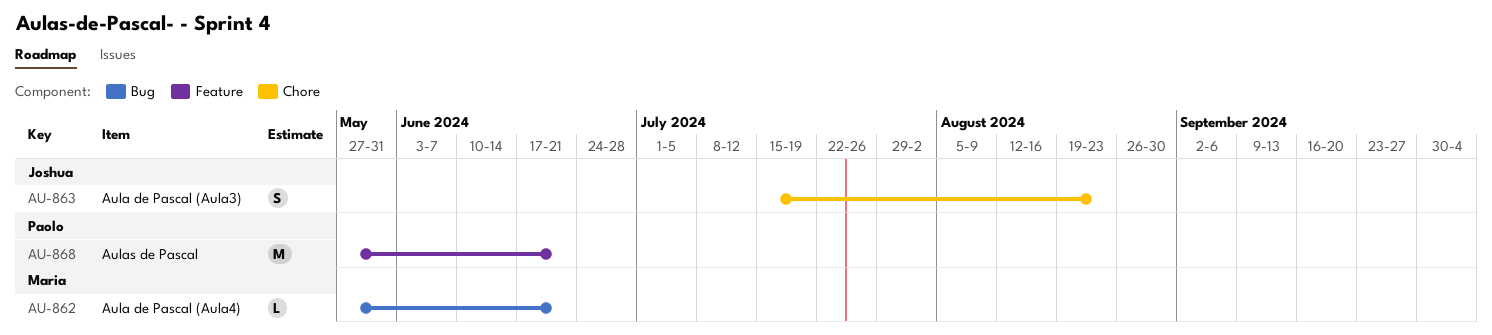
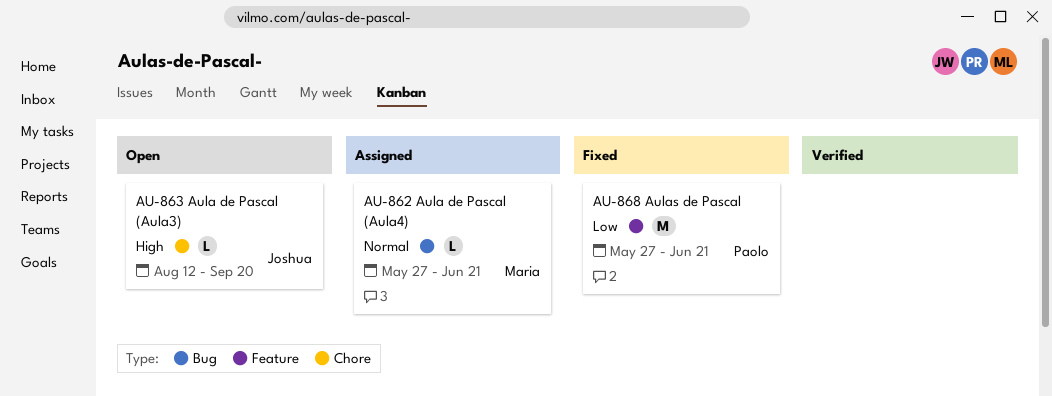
AU-863, estimate: S -> L
AU-863, start: Jul 15 -> Aug 12
AU-863, due: Aug 23 -> Sep 20

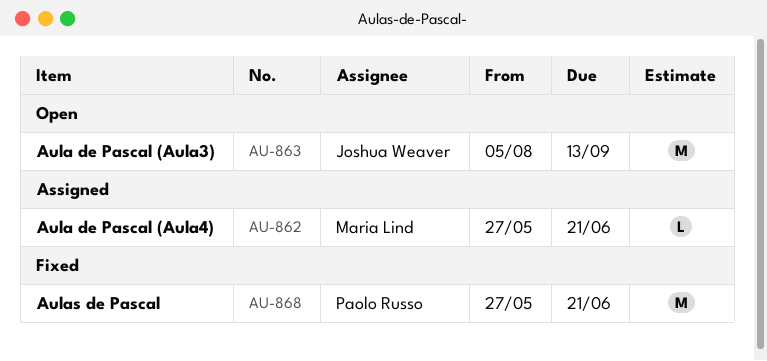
AU-863, estimate: L -> M
AU-863, start: Aug 12 -> Aug 5
AU-863, due: Sep 20 -> Sep 13

